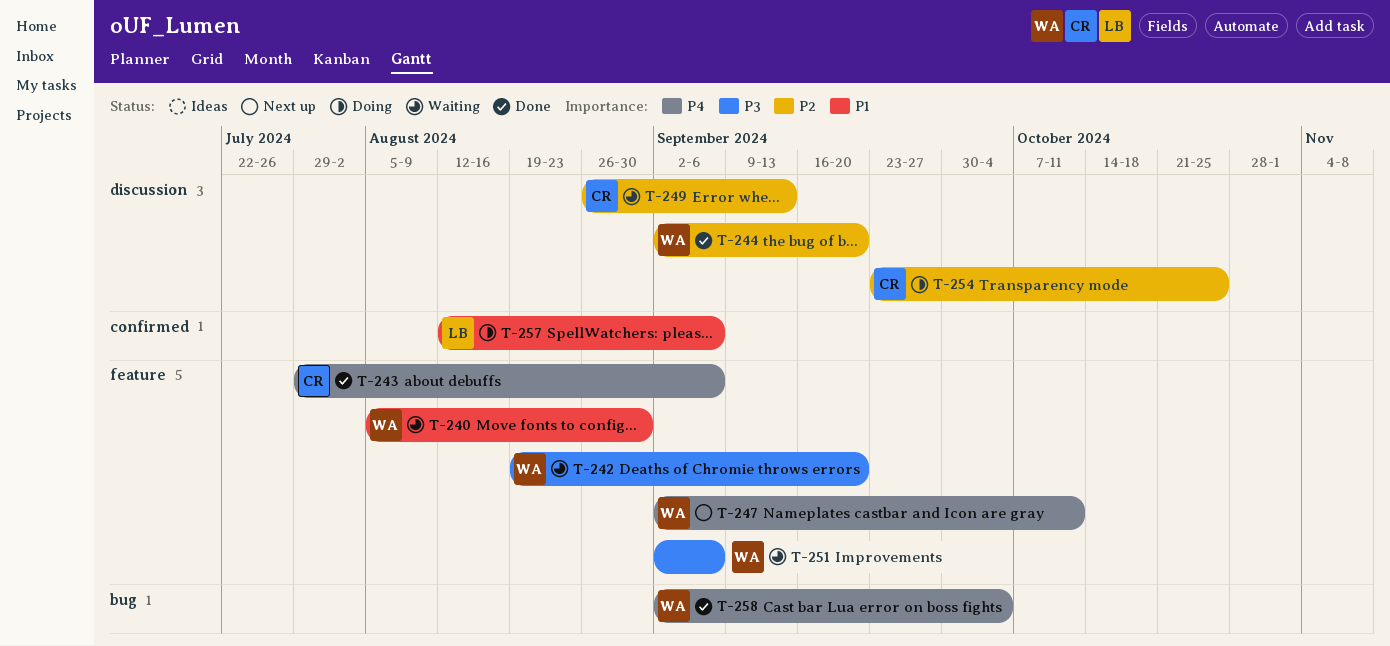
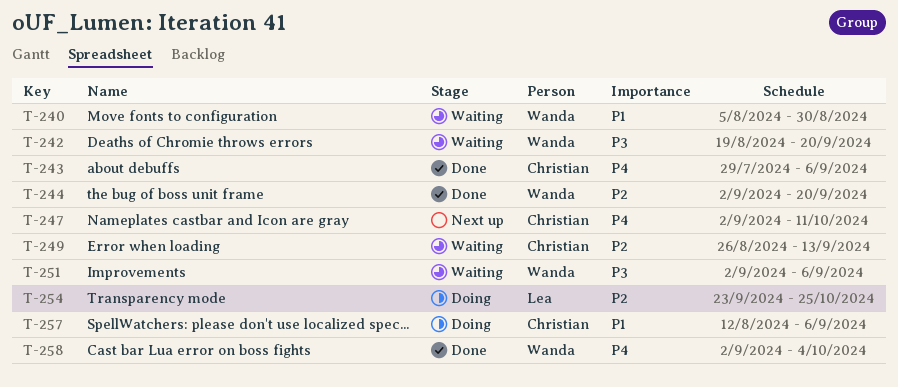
T-247, owner: Wanda -> Christian
T-254, owner: Christian -> Lea
T-257, owner: Lea -> Christian

